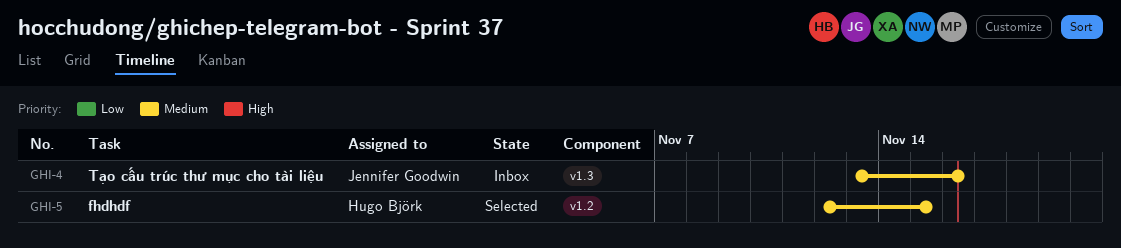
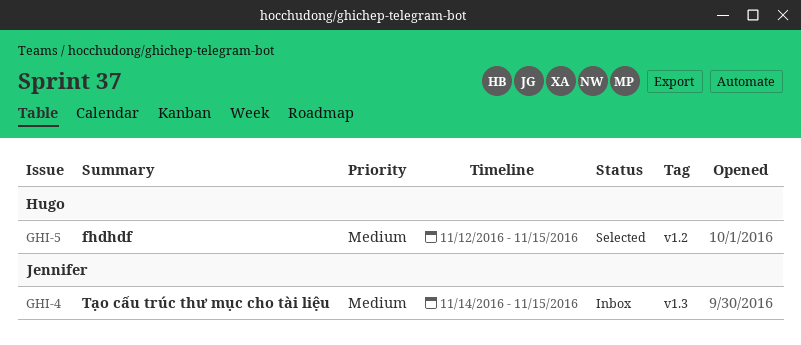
GHI-4, start: Nov 13 -> Nov 14
GHI-4, due: Nov 16 -> Nov 15

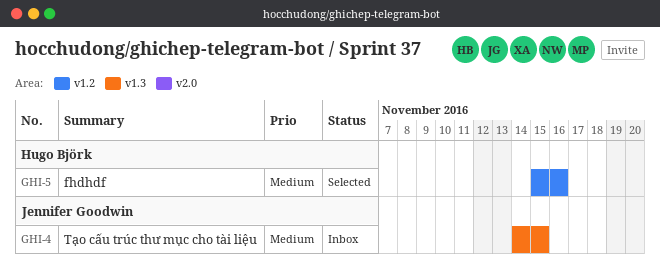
GHI-5, start: Nov 12 -> Nov 15
GHI-5, due: Nov 15 -> Nov 16

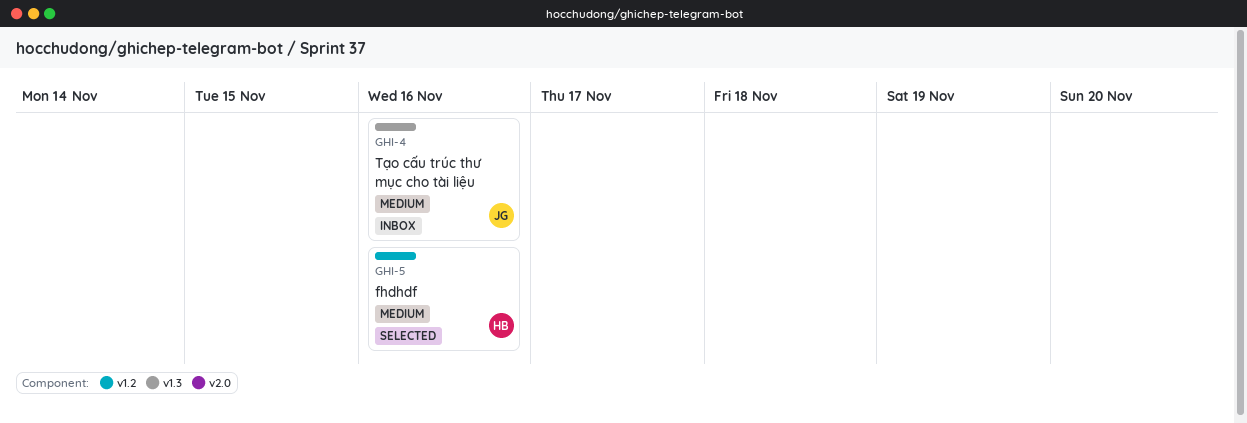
GHI-4, due: Nov 15 -> Nov 16

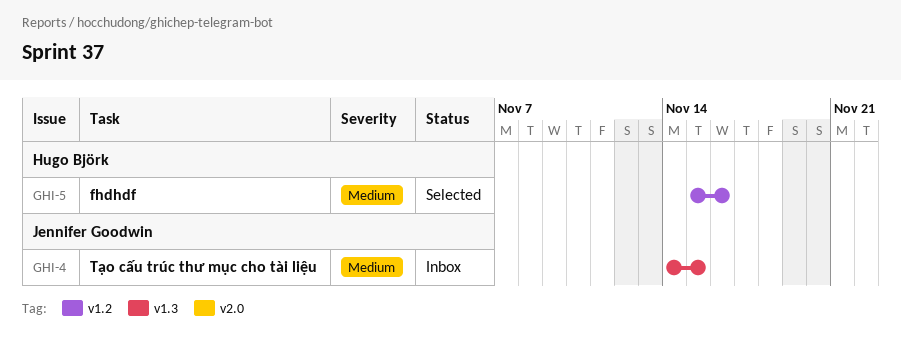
GHI-4, due: Nov 16 -> Nov 15

